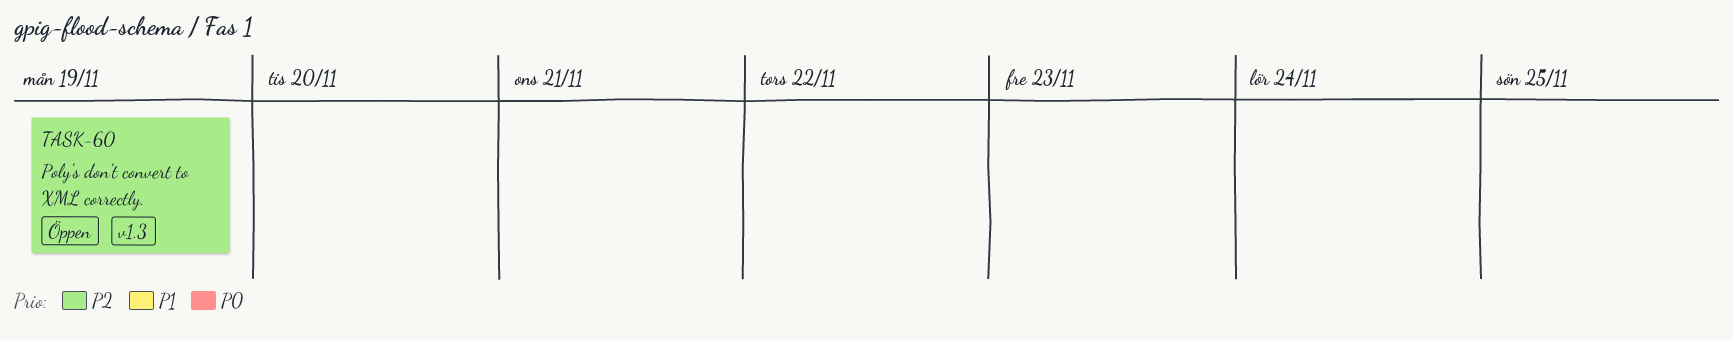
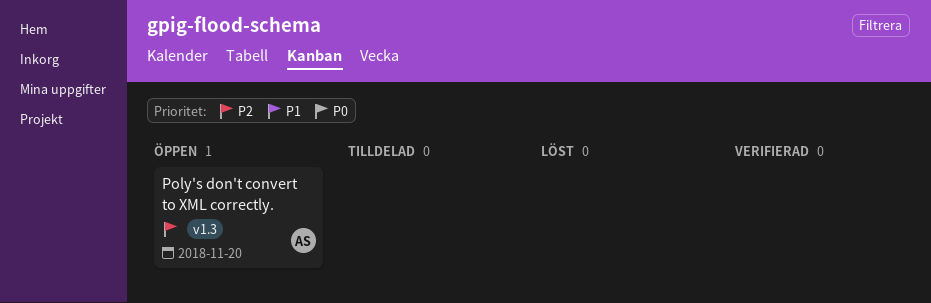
Poly's don't convert to XML correctly., due: Nov 19 -> Nov 20

